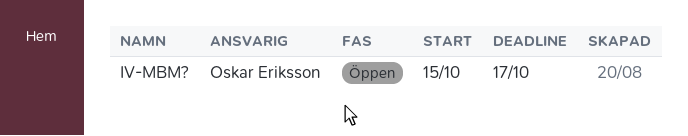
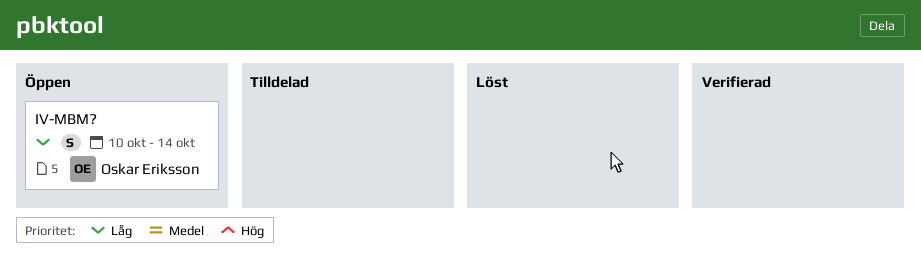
IV-MBM?, start: Oct 15 -> Oct 10
IV-MBM?, due: Oct 17 -> Oct 14

